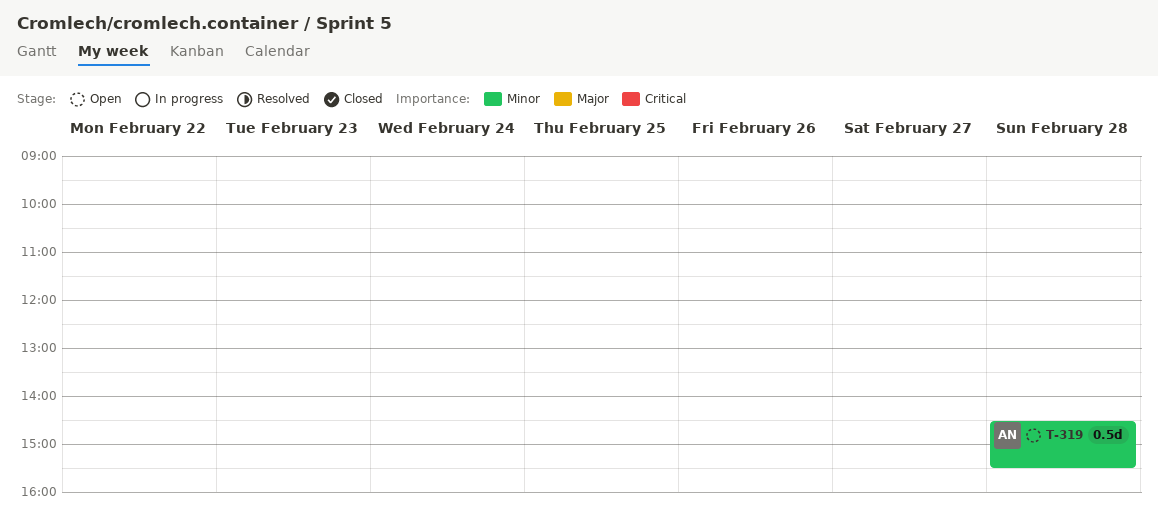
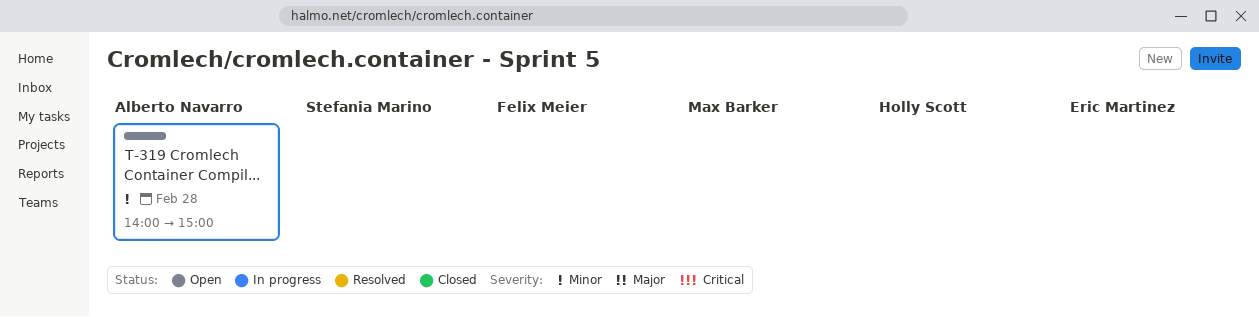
T-319, begins: 14:30 -> 14:00
T-319, ends: 15:30 -> 15:00

